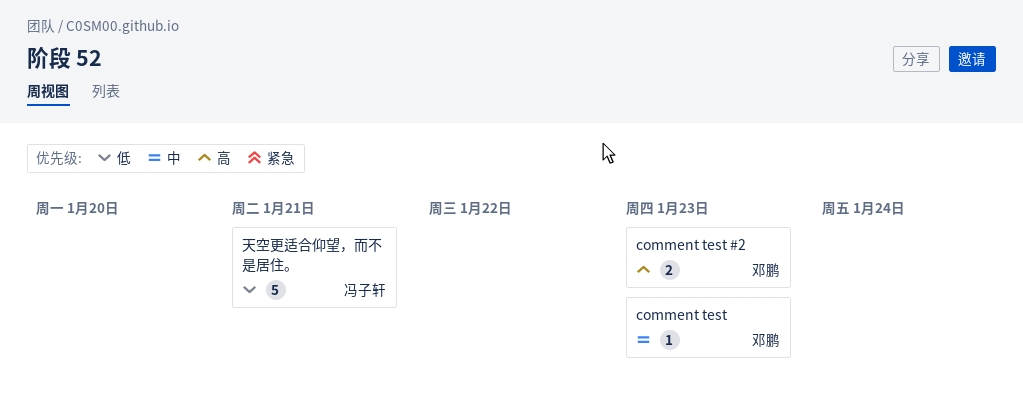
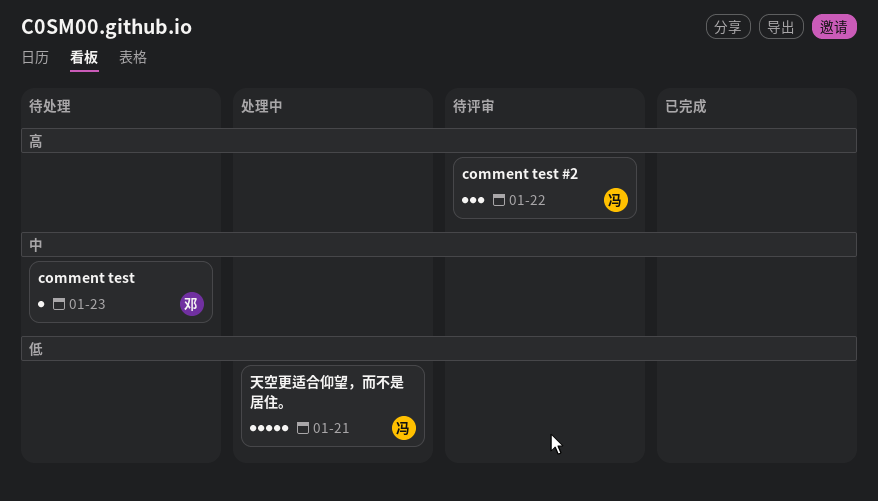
comment test #2, owner: 邓鹏 -> 冯子轩
comment test #2, estimate: 2 -> 3
comment test #2, due: Jan 23 -> Jan 22

